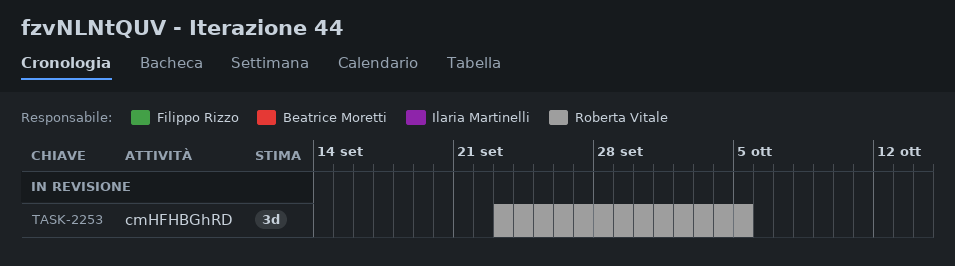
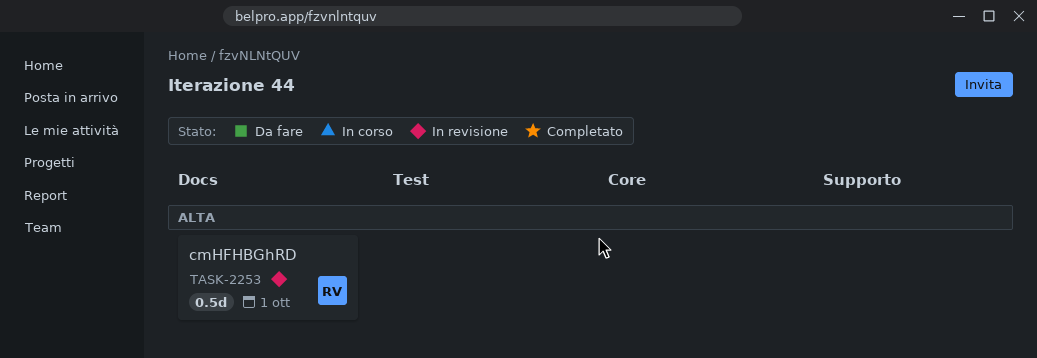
TASK-2253, estimate: 3d -> 0.5d
TASK-2253, due: Oct 5 -> Oct 1

